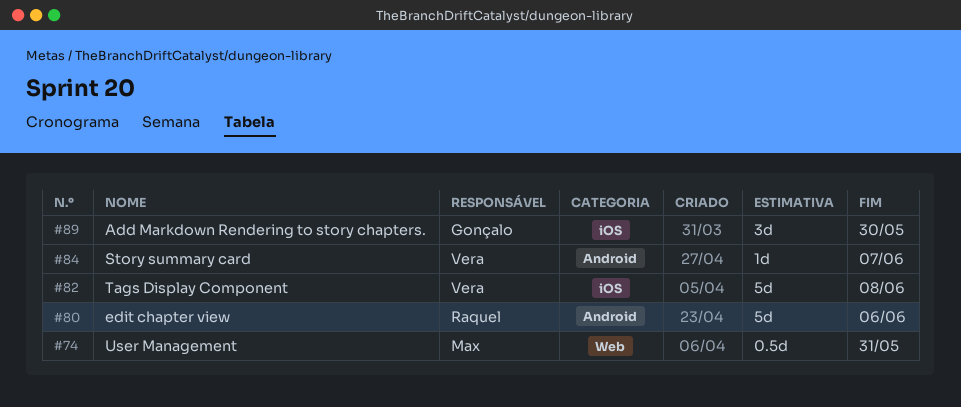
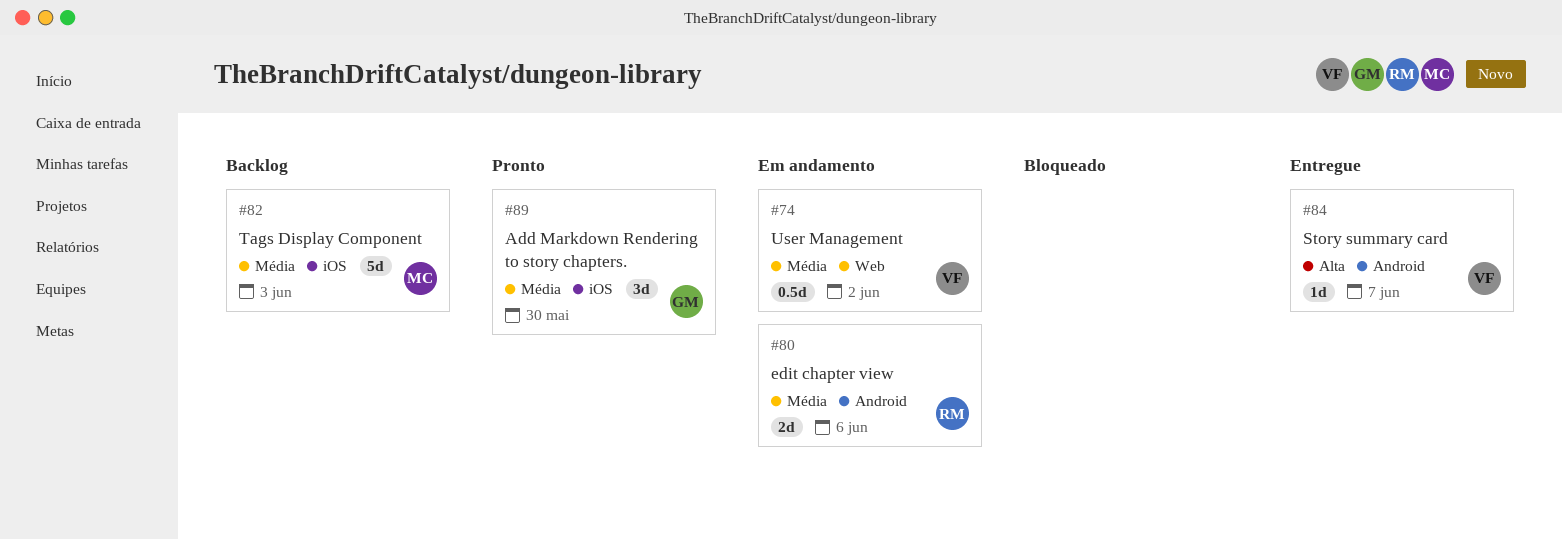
#74, owner: Max -> Vera
#74, due: May 31 -> Jun 2
#80, estimate: 5d -> 2d
#82, owner: Vera -> Max
#82, due: Jun 8 -> Jun 3

